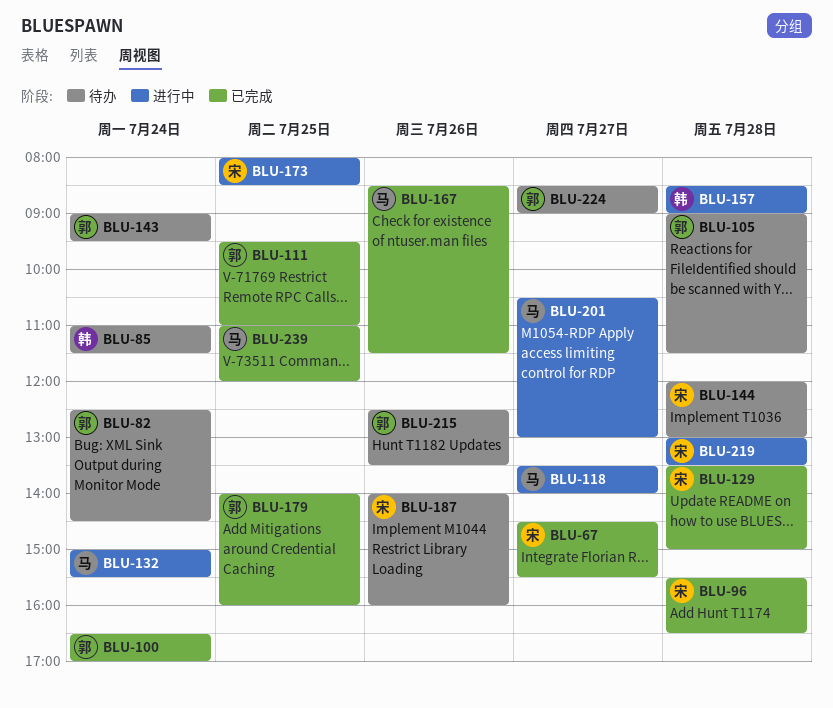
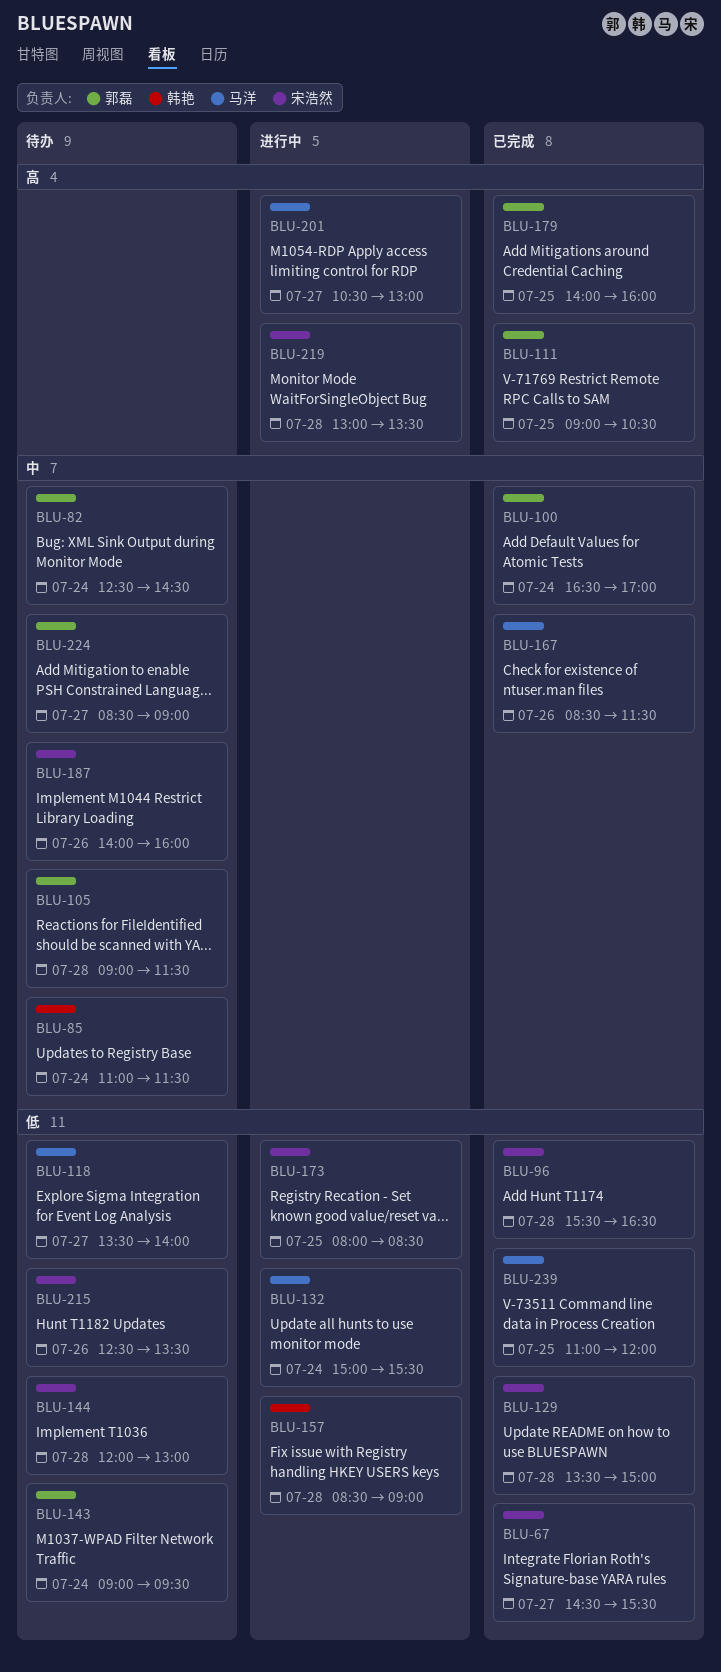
BLU-111, begins: 09:30 -> 09:00
BLU-111, ends: 11:00 -> 10:30
BLU-118, status: 进行中 -> 待办
BLU-215, owner: 郭磊 -> 宋浩然

